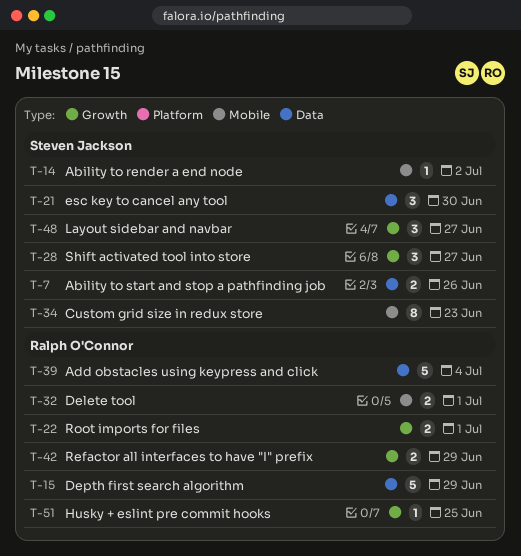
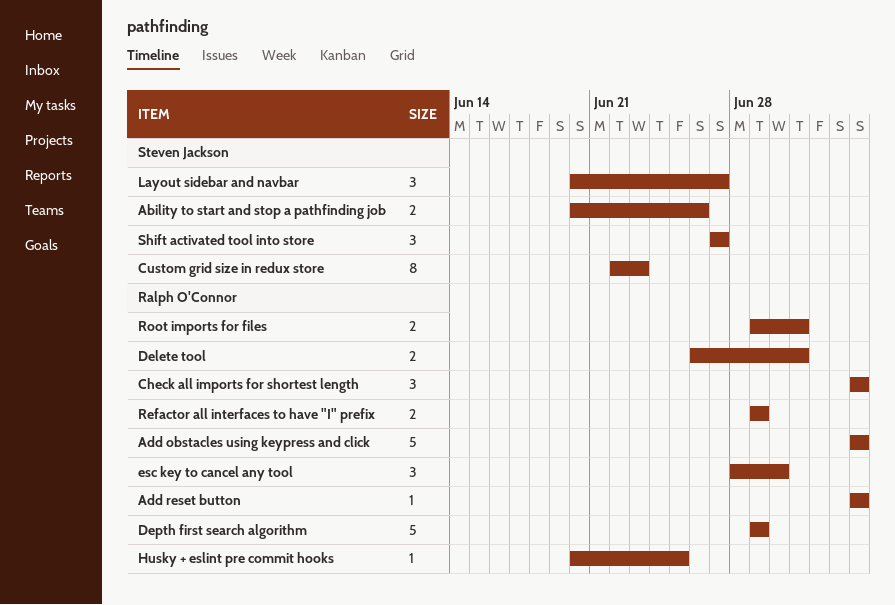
Ability to render a end node: present -> none
Add reset button: none -> present
Check all imports for shortest length: none -> present
esc key to cancel any tool, owner: Steven Jackson -> Ralph O'Connor

